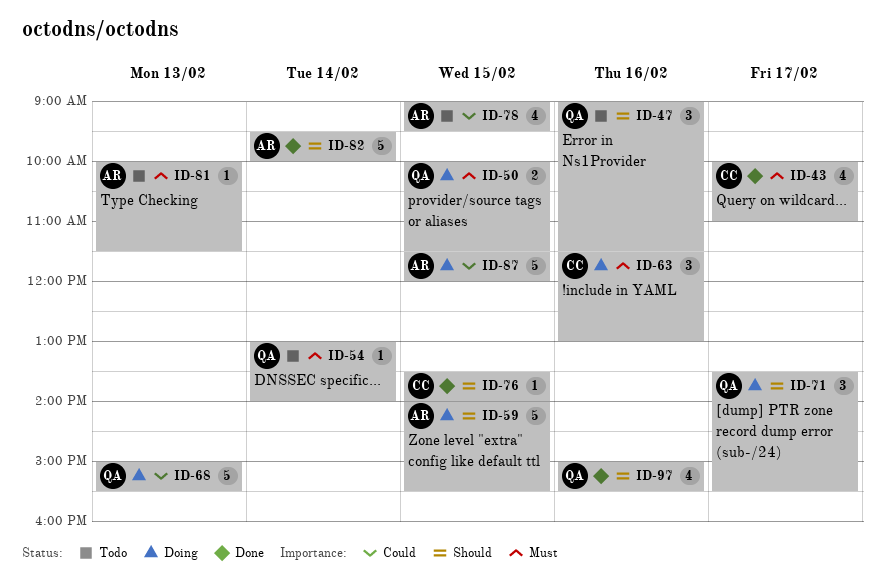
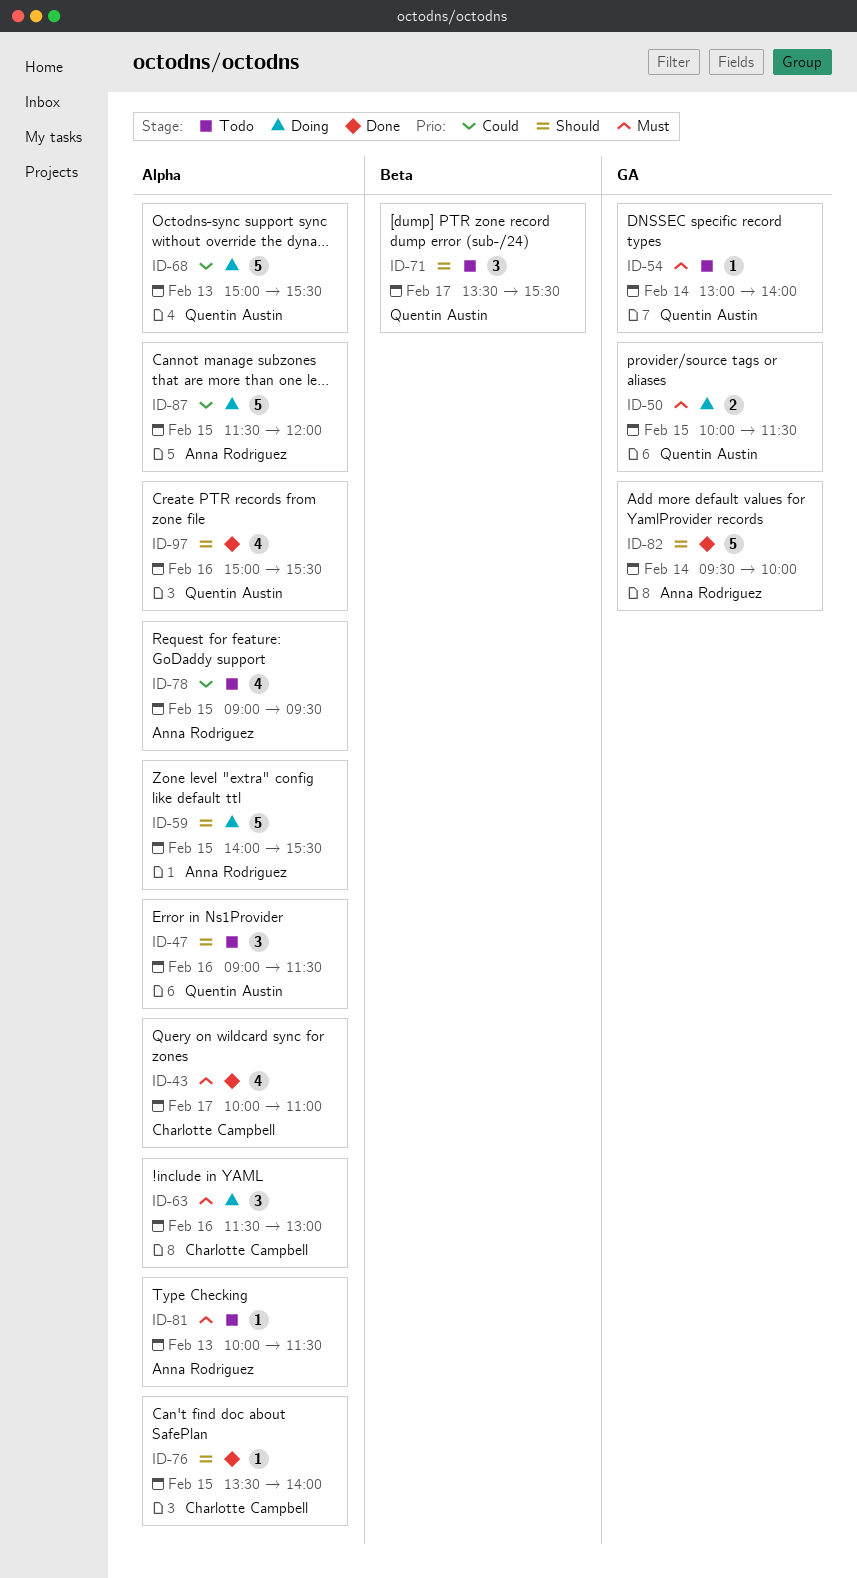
ID-71, status: Doing -> Todo

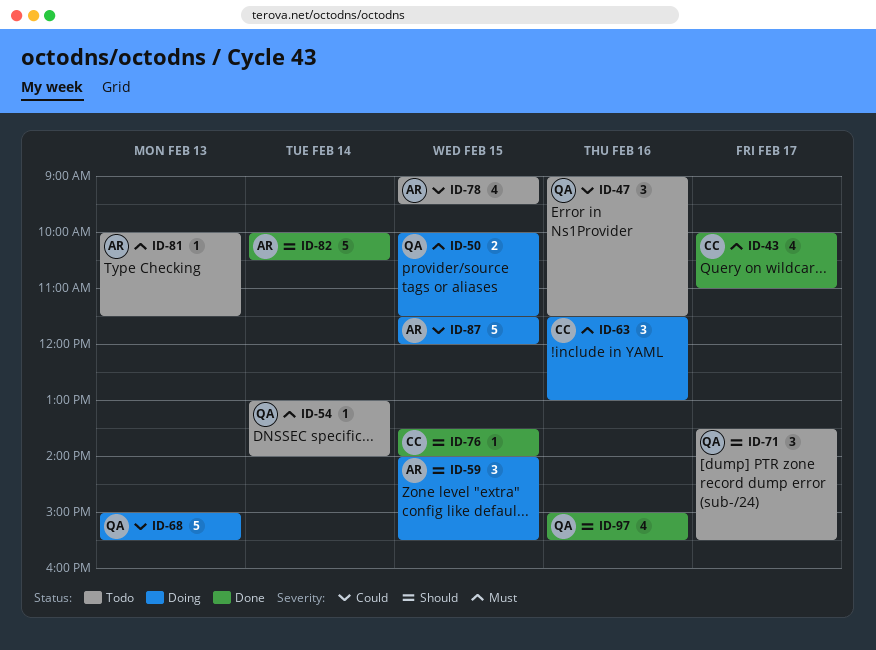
ID-47, priority: Should -> Could
ID-59, estimate: 5 -> 3
ID-82, begins: 09:30 -> 10:00
ID-82, ends: 10:00 -> 10:30

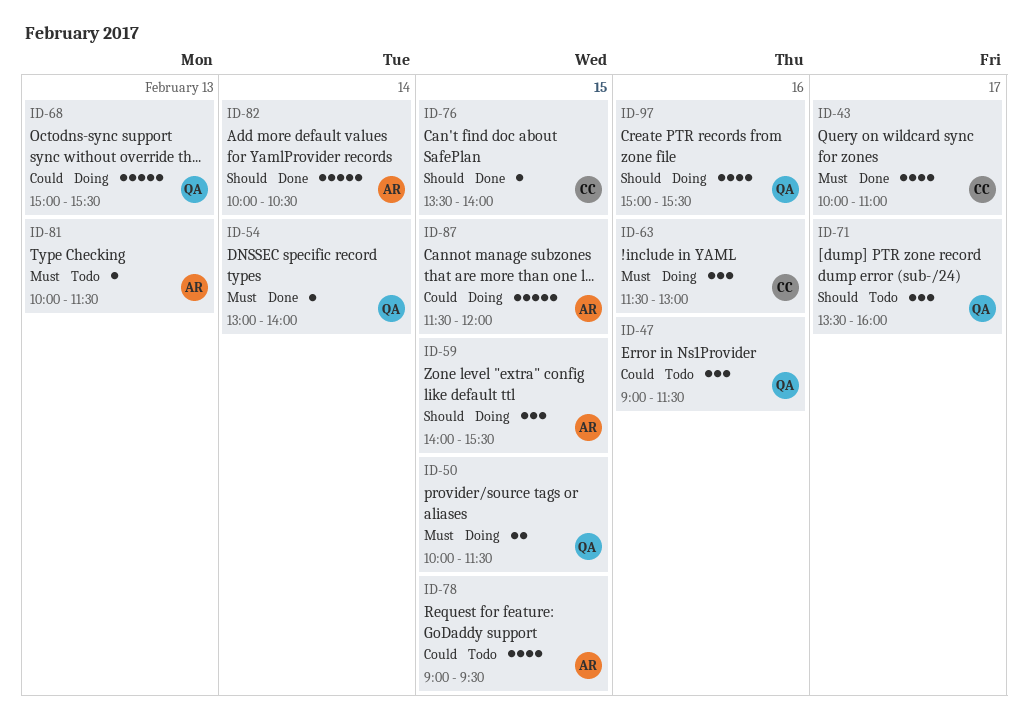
ID-54, status: Todo -> Done
ID-71, ends: 15:30 -> 16:00
ID-97, status: Done -> Doing

